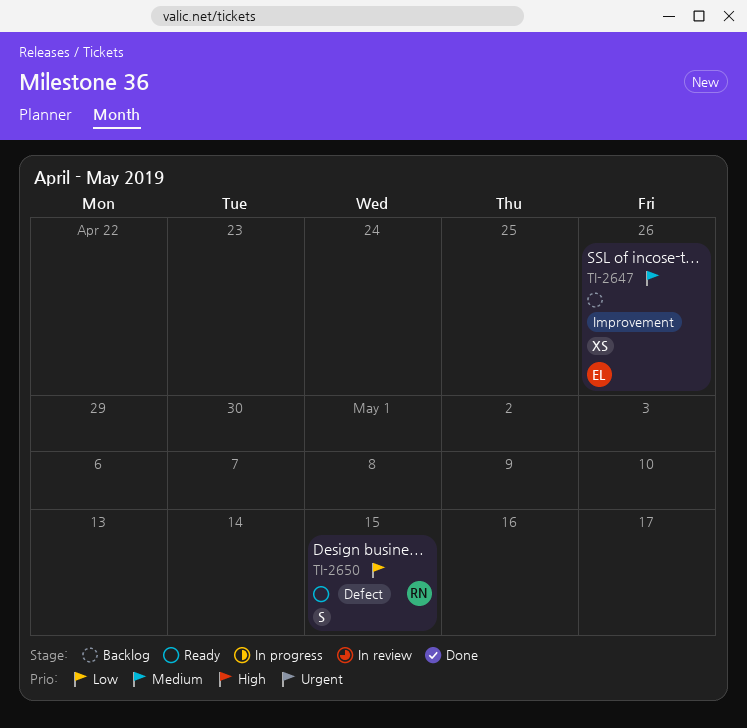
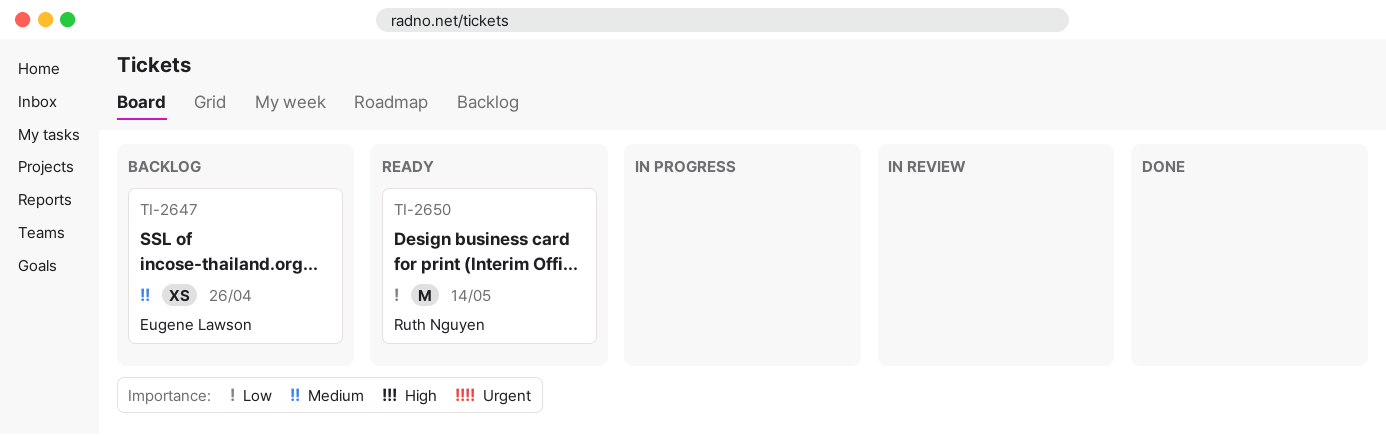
TI-2650, estimate: S -> M
TI-2650, due: May 15 -> May 14

